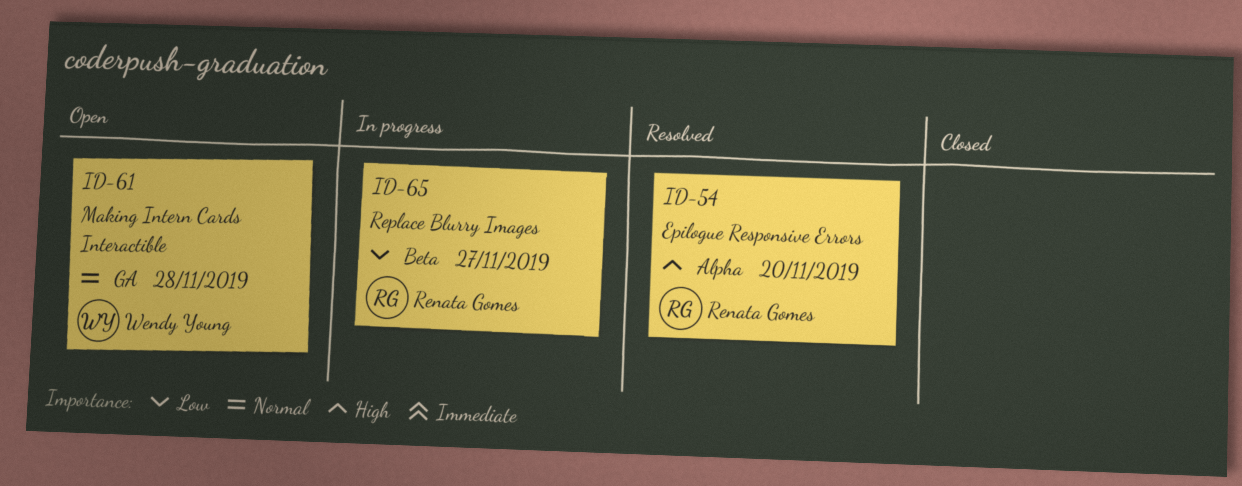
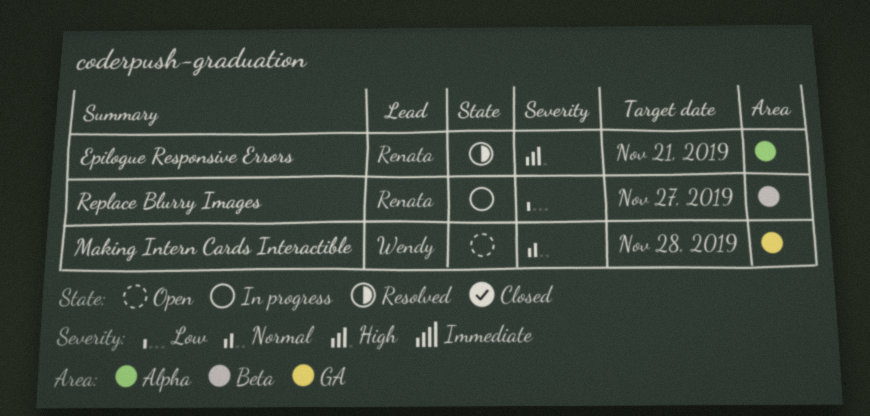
Epilogue Responsive Errors, due: Nov 20 -> Nov 21

